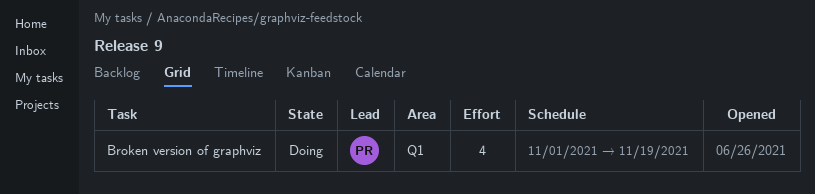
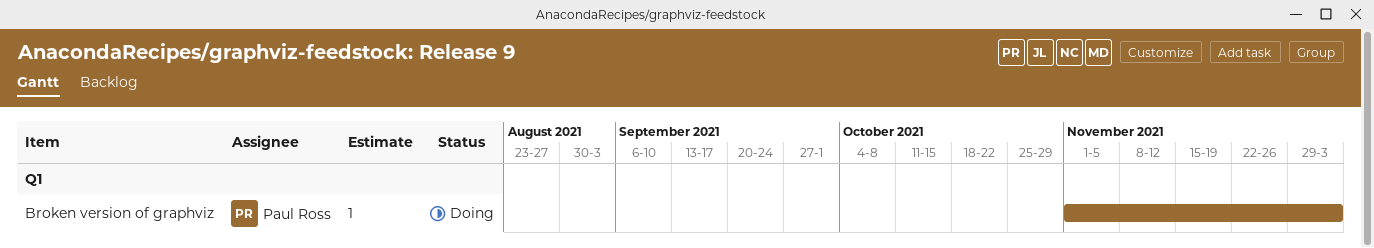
Broken version of graphviz, estimate: 4 -> 1
Broken version of graphviz, due: Nov 19 -> Dec 3

